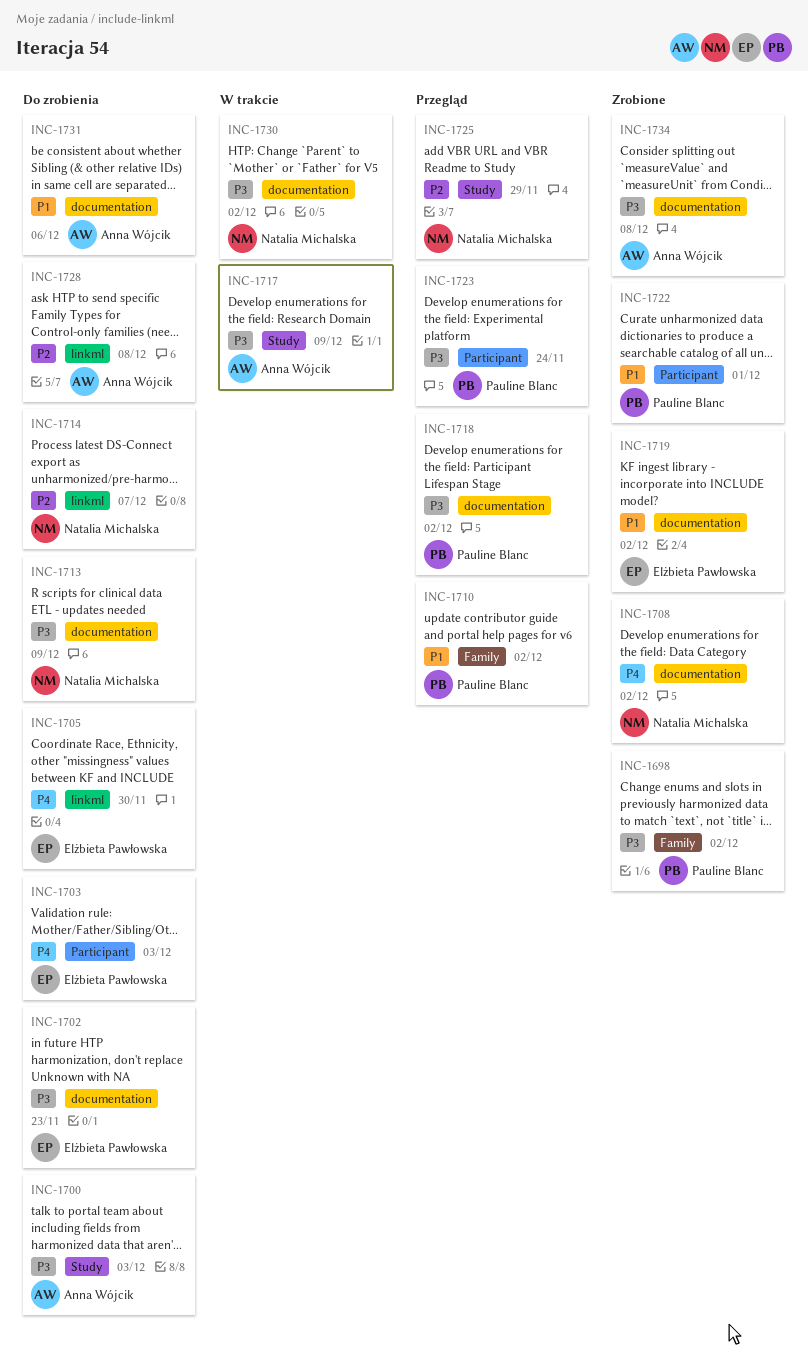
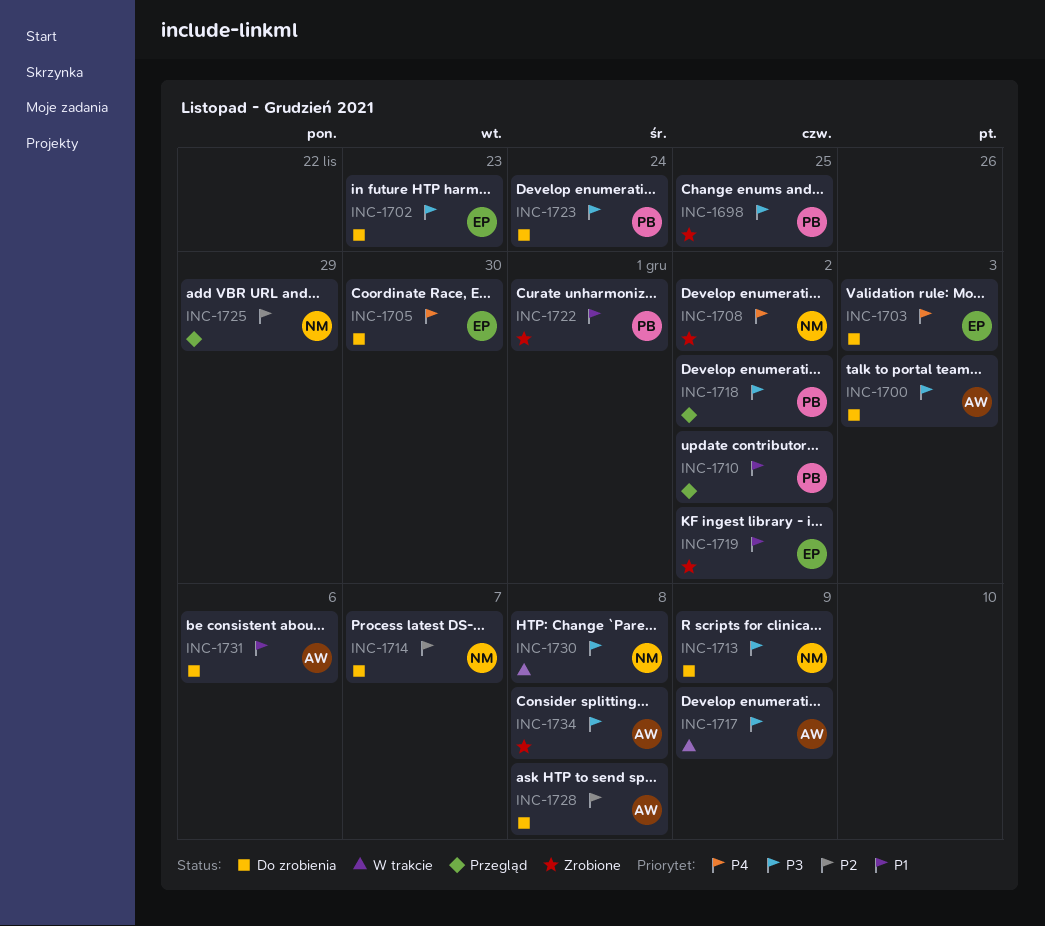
INC-1698, due: Dec 2 -> Nov 25
INC-1723, status: Przegląd -> Do zrobienia
INC-1730, due: Dec 2 -> Dec 8

